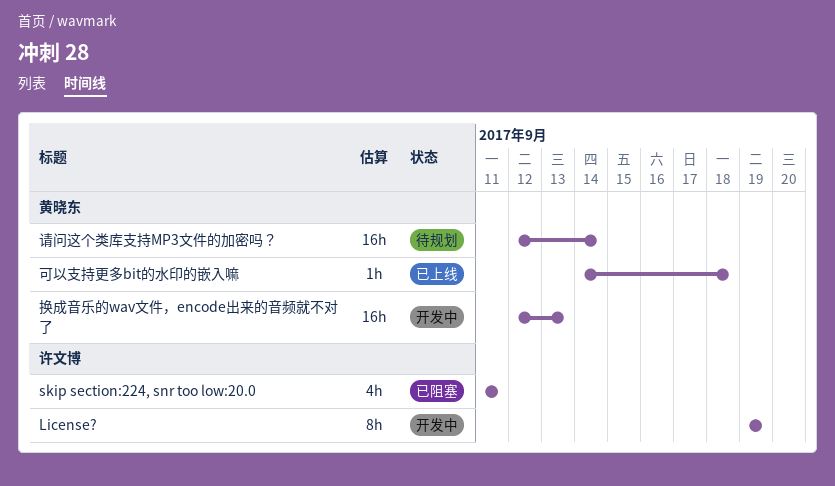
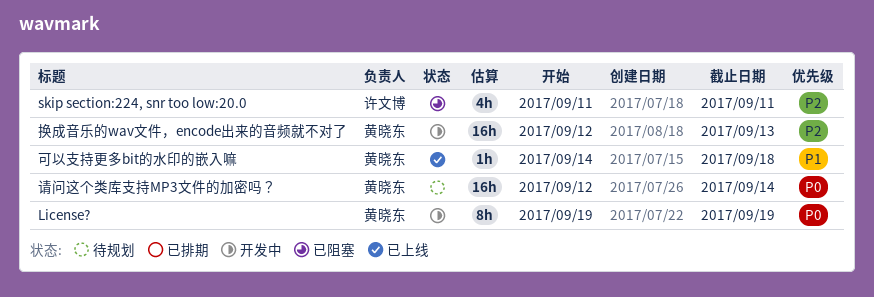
License?, owner: 许文博 -> 黄晓东

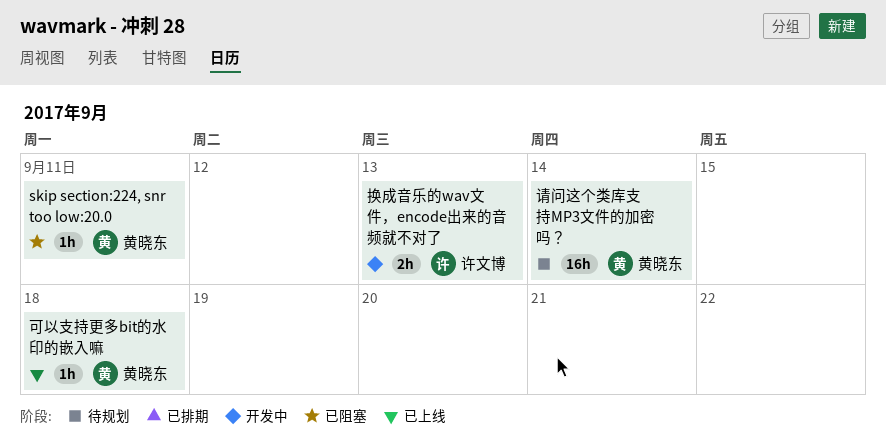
License?: present -> none
skip section:224, snr too low:20.0, owner: 许文博 -> 黄晓东
skip section:224, snr too low:20.0, estimate: 4h -> 1h
换成音乐的wav文件，encode出来的音频就不对了, owner: 黄晓东 -> 许文博
换成音乐的wav文件，encode出来的音频就不对了, estimate: 16h -> 2h

